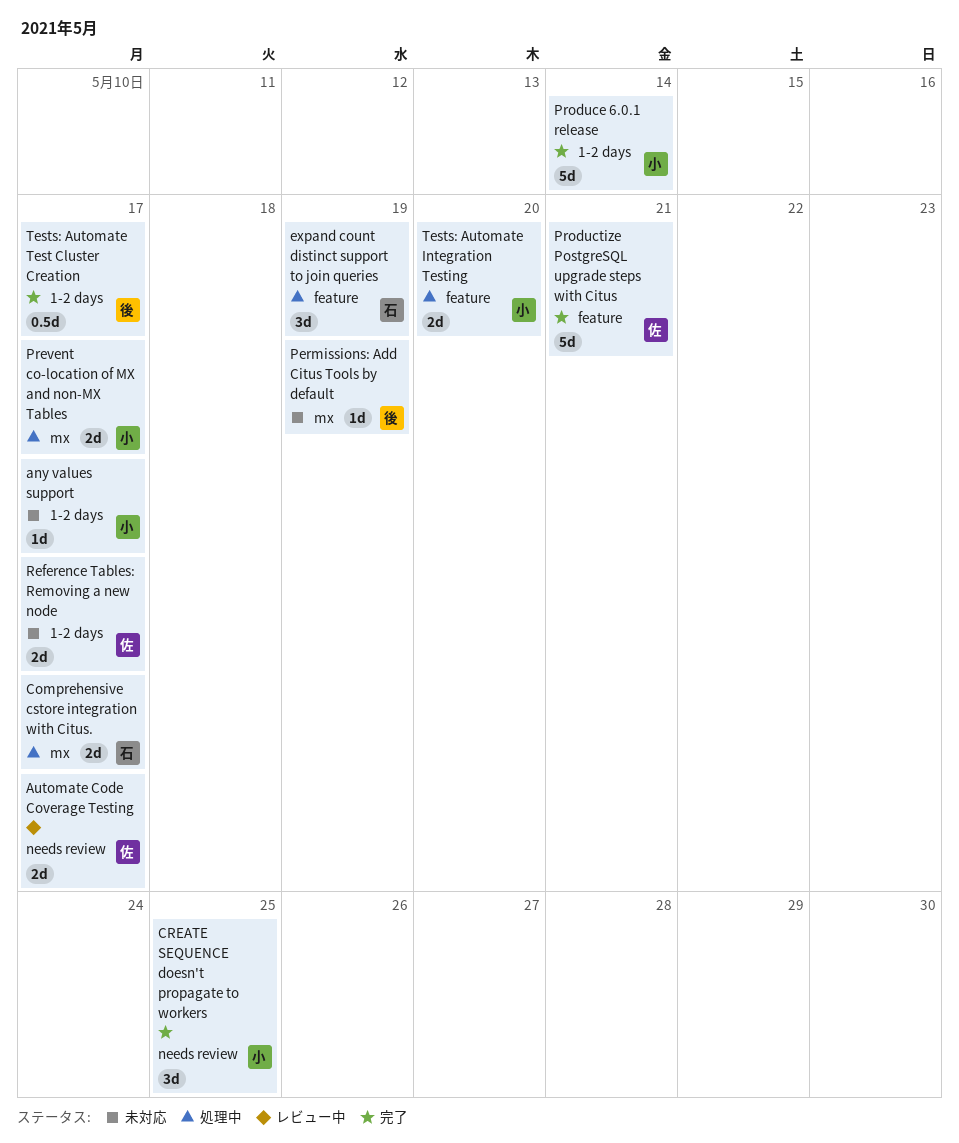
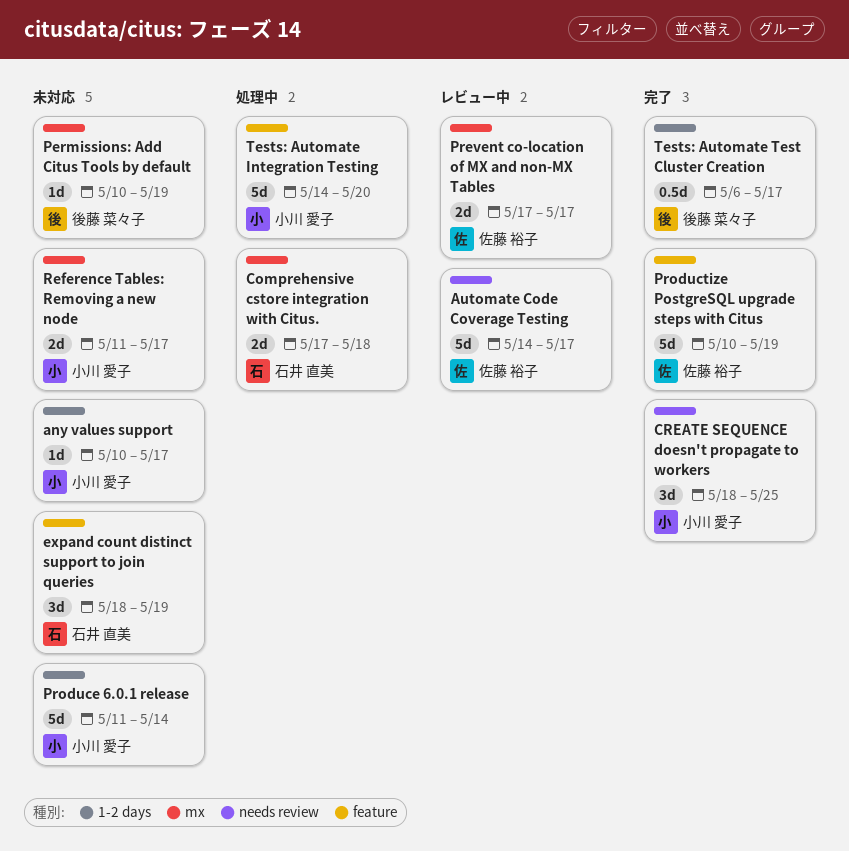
Automate Code Coverage Testing, estimate: 2d -> 5d
Comprehensive cstore integration with Citus., due: May 17 -> May 18
expand count distinct support to join queries, status: 処理中 -> 未対応
Prevent co-location of MX and non-MX Tables, status: 処理中 -> レビュー中
Prevent co-location of MX and non-MX Tables, owner: 小川 愛子 -> 佐藤 裕子
Produce 6.0.1 release, status: 完了 -> 未対応
Productize PostgreSQL upgrade steps with Citus, due: May 21 -> May 19
Reference Tables: Removing a new node, owner: 佐藤 裕子 -> 小川 愛子
Reference Tables: Removing a new node, label: 1-2 days -> mx
Tests: Automate Integration Testing, estimate: 2d -> 5d

